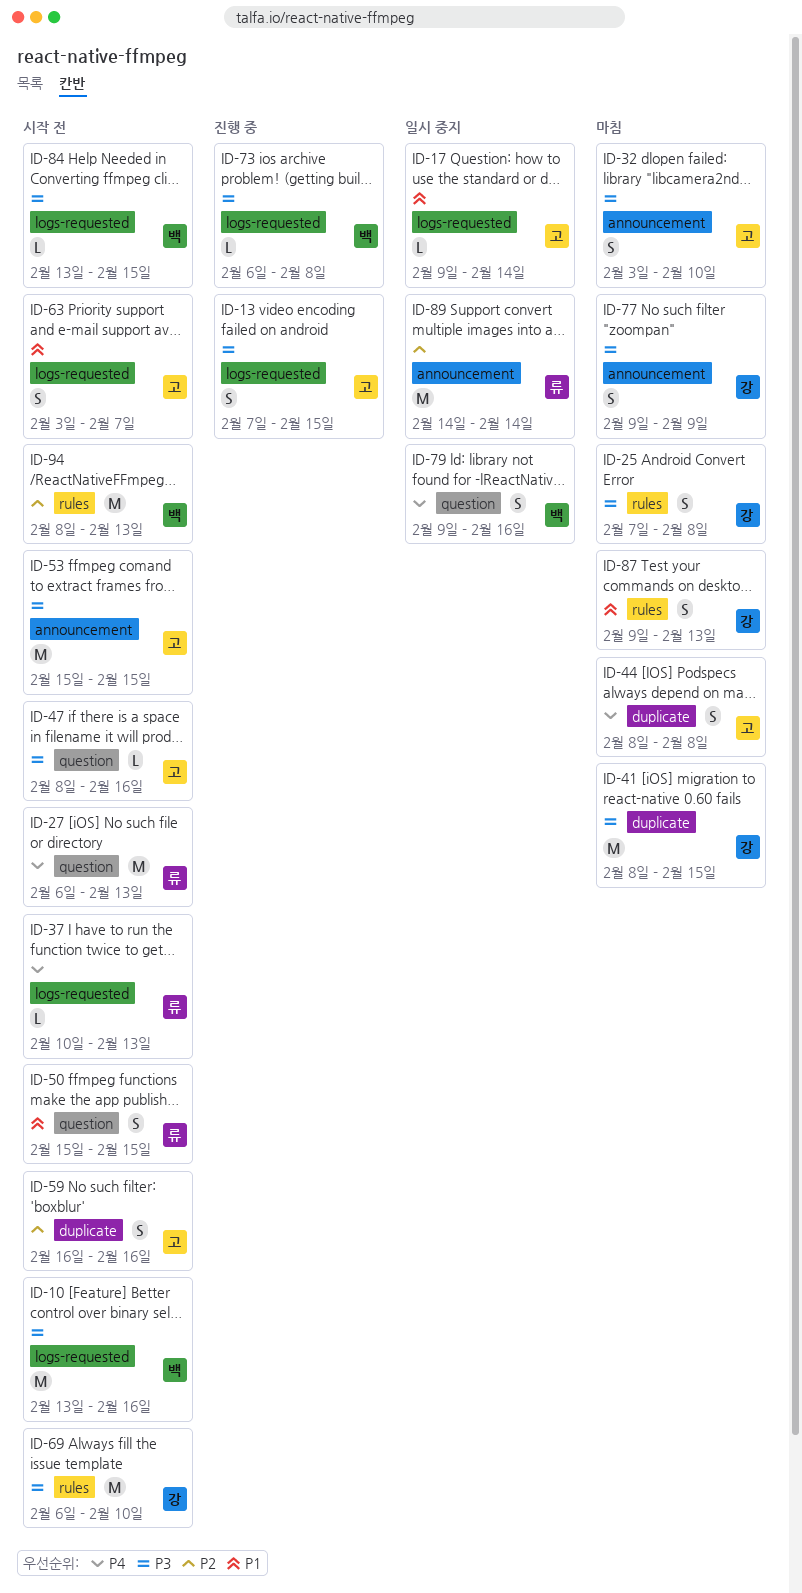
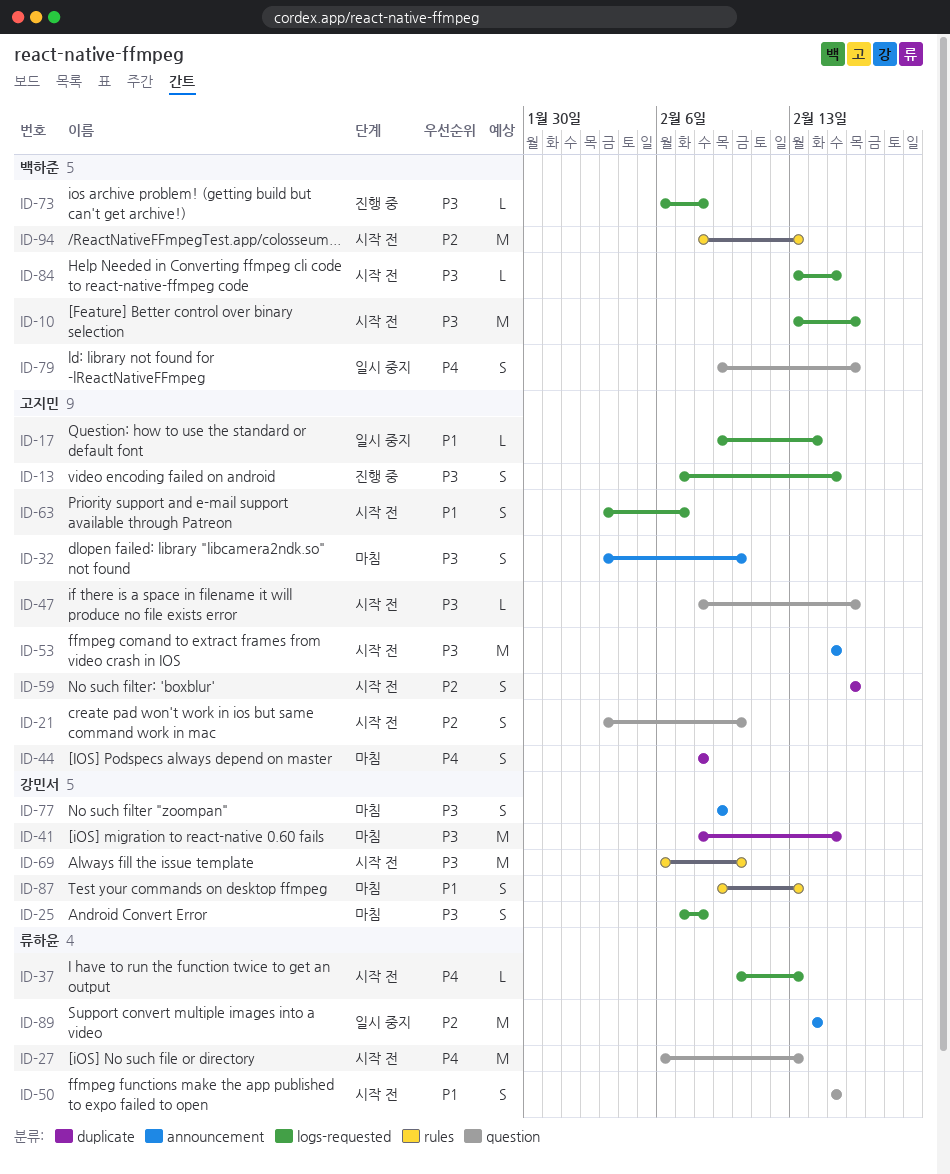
ID-21: none -> present
ID-25, label: rules -> logs-requested

